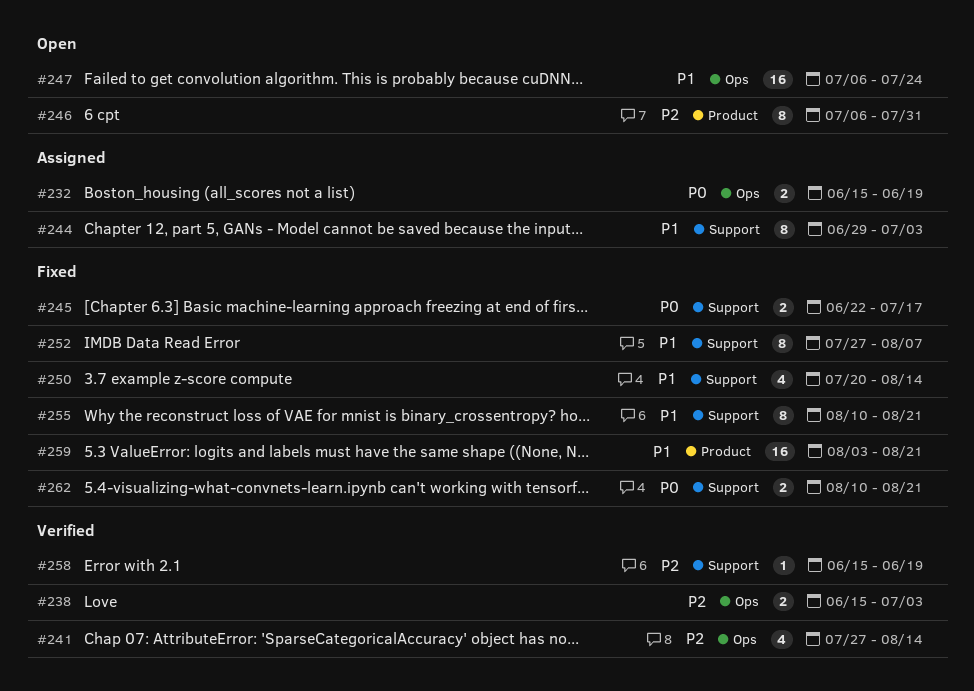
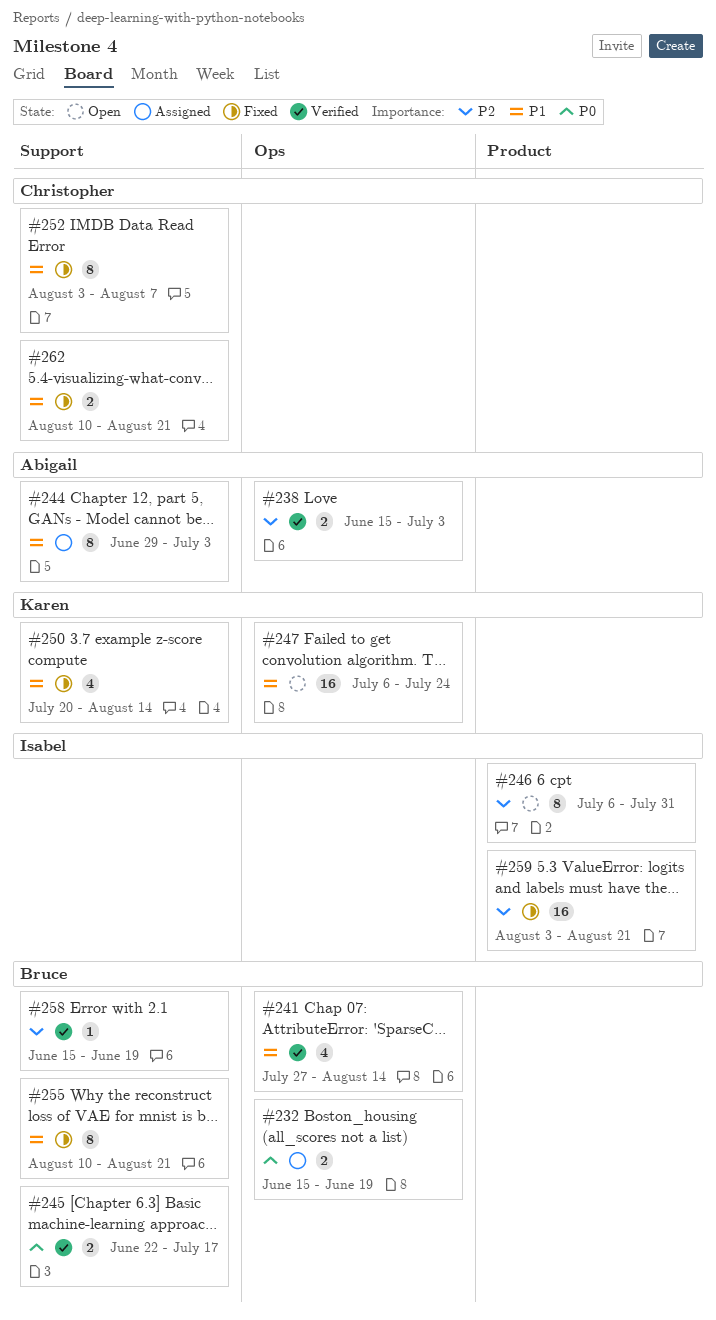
#241, priority: P2 -> P1
#245, status: Fixed -> Verified
#252, start: Jul 27 -> Aug 3
#259, priority: P1 -> P2
#262, priority: P0 -> P1

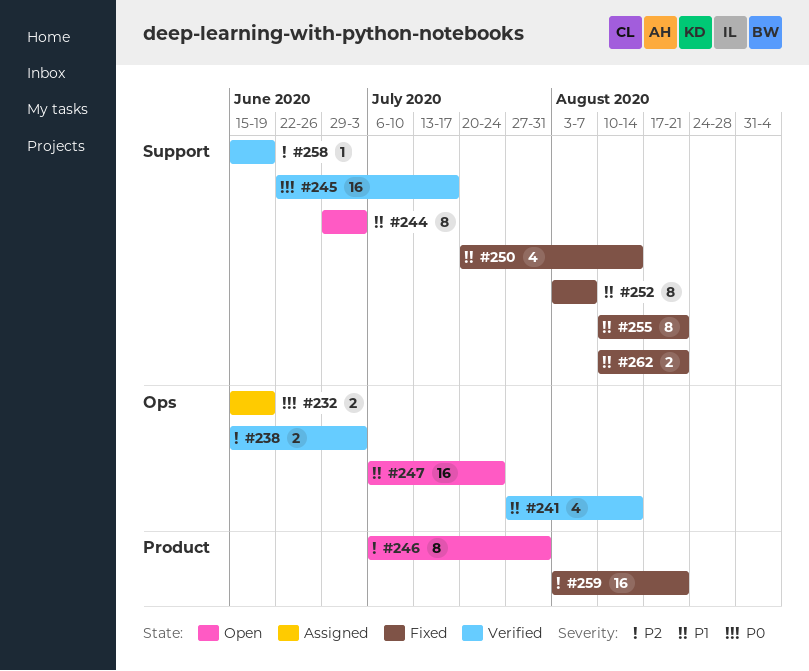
#244, status: Assigned -> Open
#245, estimate: 2 -> 16

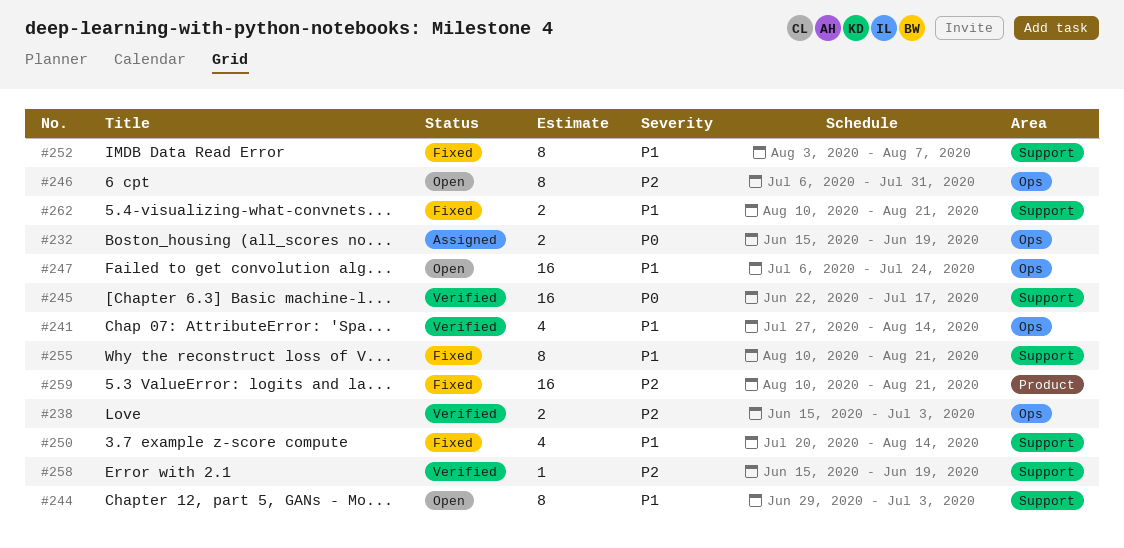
#246, label: Product -> Ops
#259, start: Aug 3 -> Aug 10

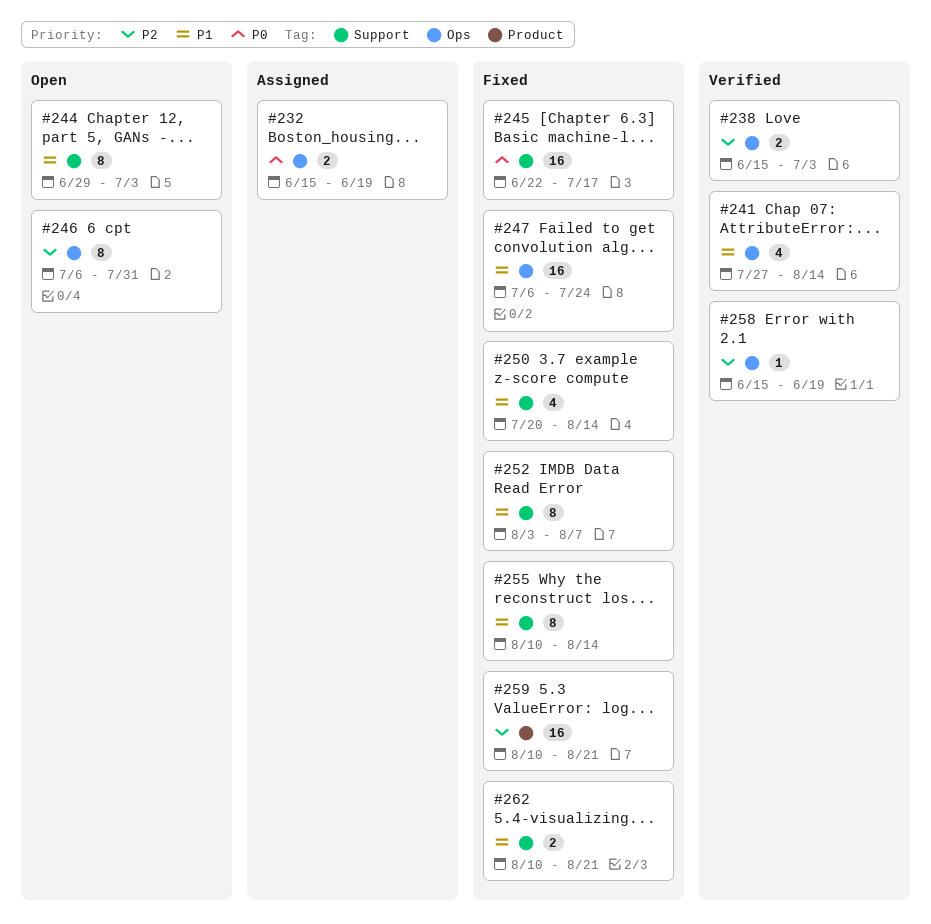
#245, status: Verified -> Fixed
#247, status: Open -> Fixed
#255, due: Aug 21 -> Aug 14
#258, label: Support -> Ops

